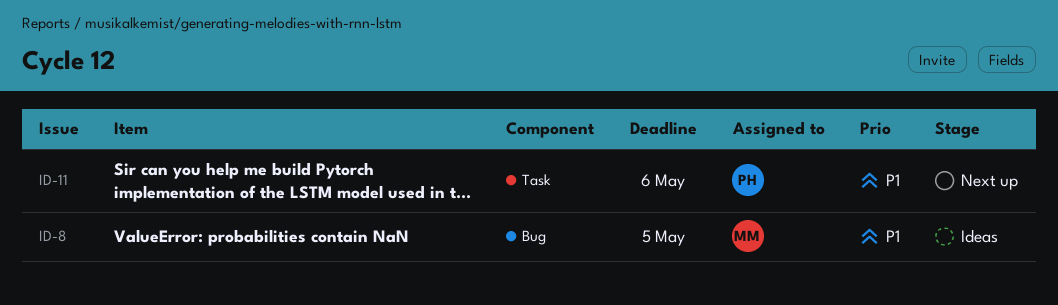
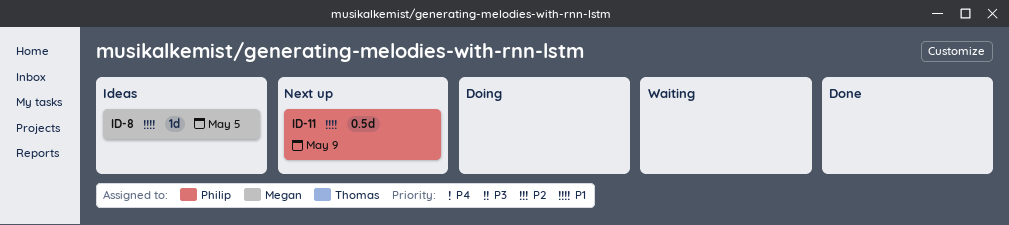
ID-11, due: May 6 -> May 9

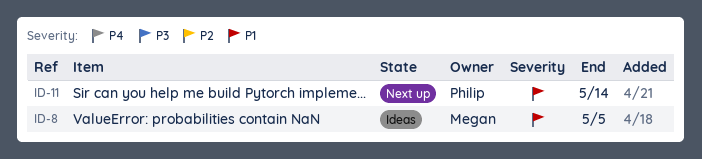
ID-11, due: May 9 -> May 14

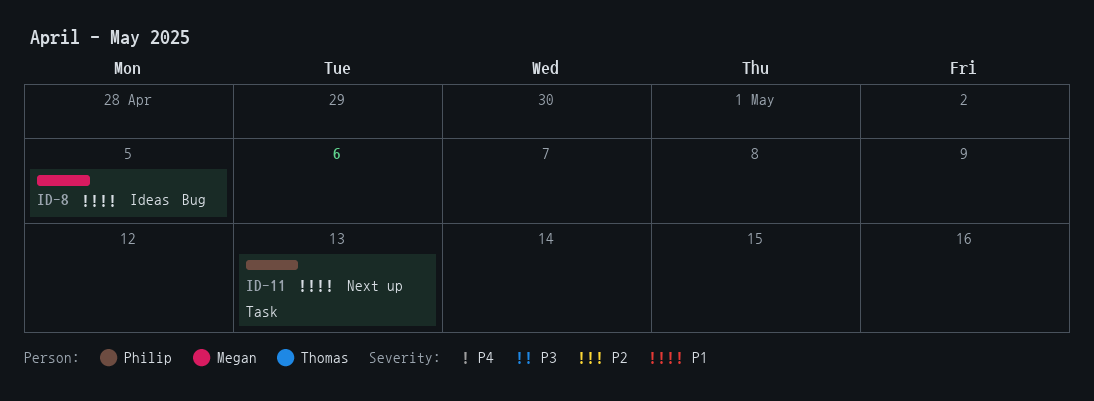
ID-11, due: May 14 -> May 13

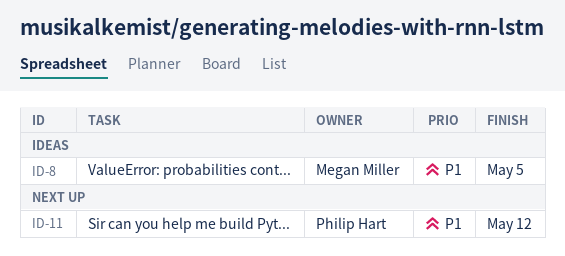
ID-11, due: May 13 -> May 12

